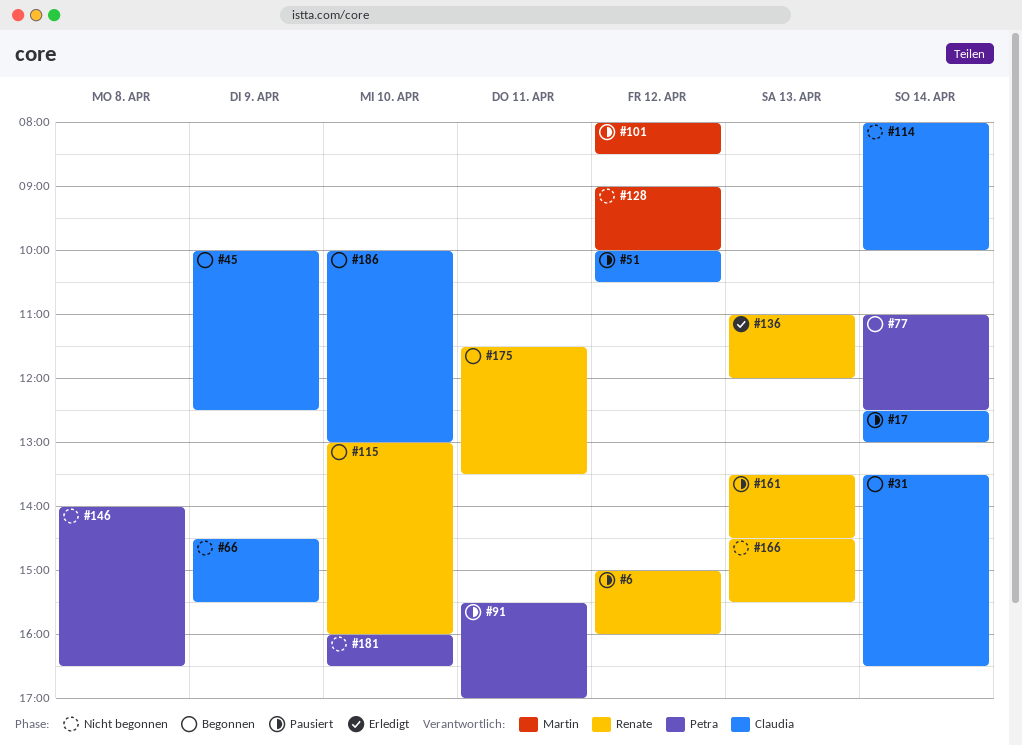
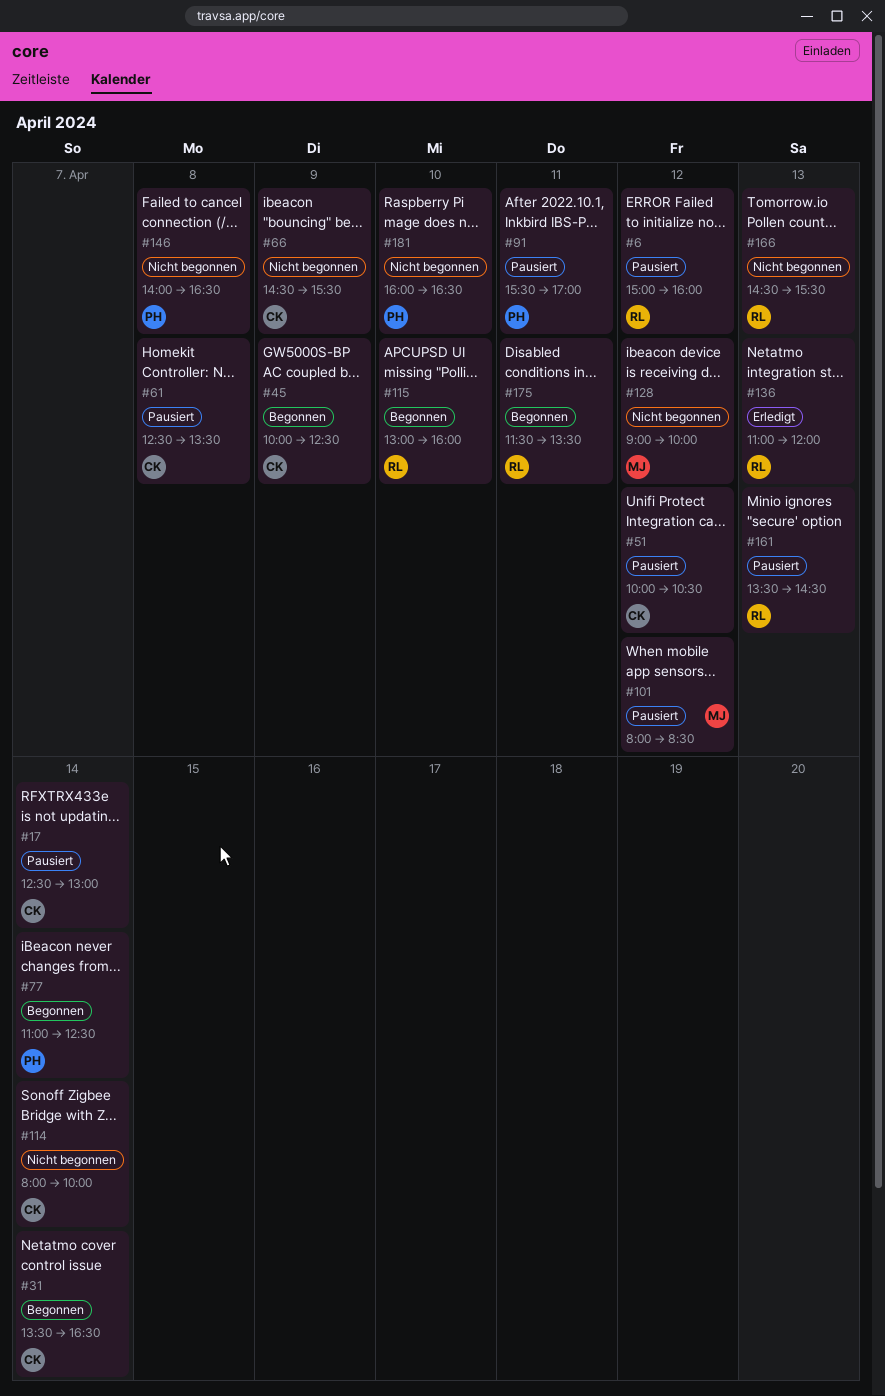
#61: none -> present
#186: present -> none

